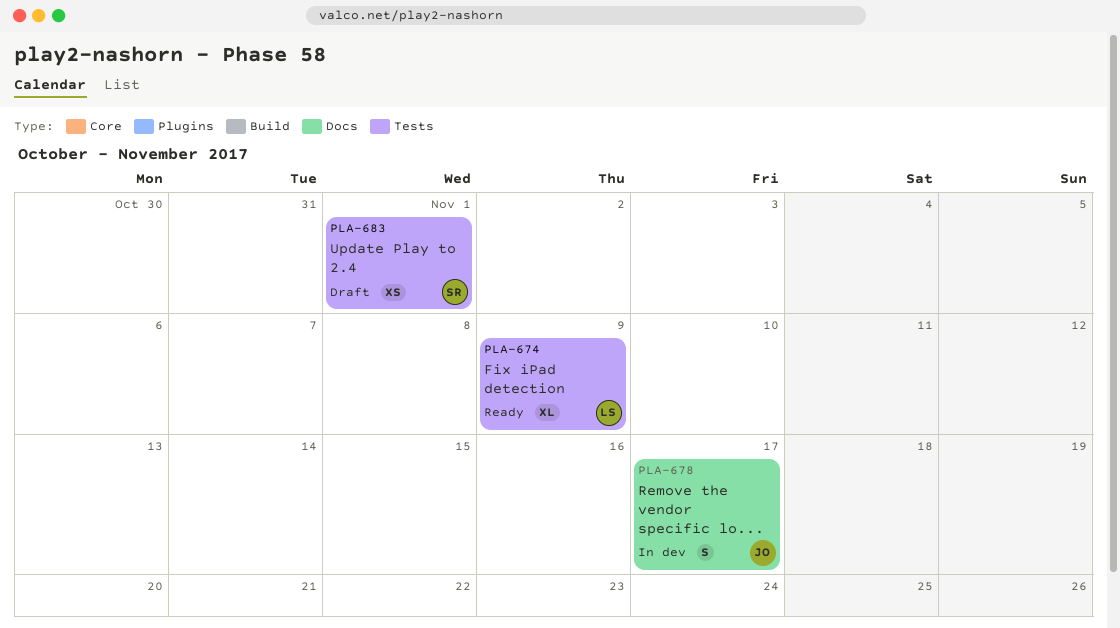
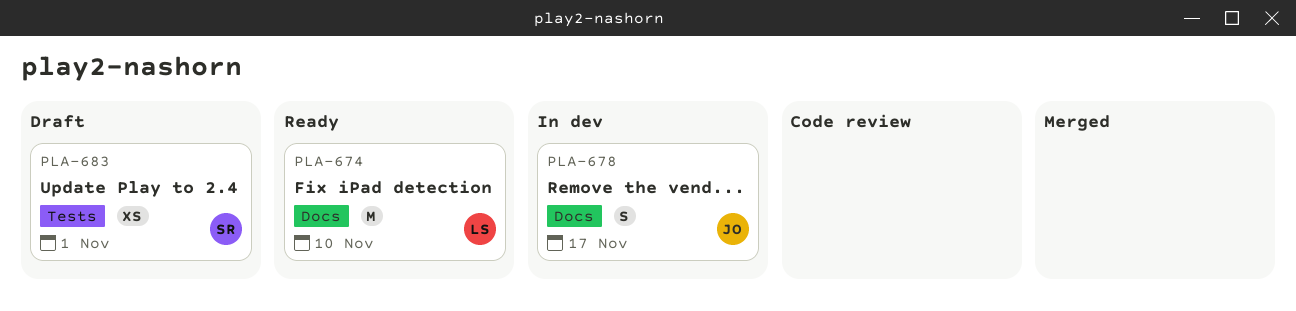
PLA-674, label: Tests -> Docs
PLA-674, estimate: XL -> M
PLA-674, due: Nov 9 -> Nov 10

